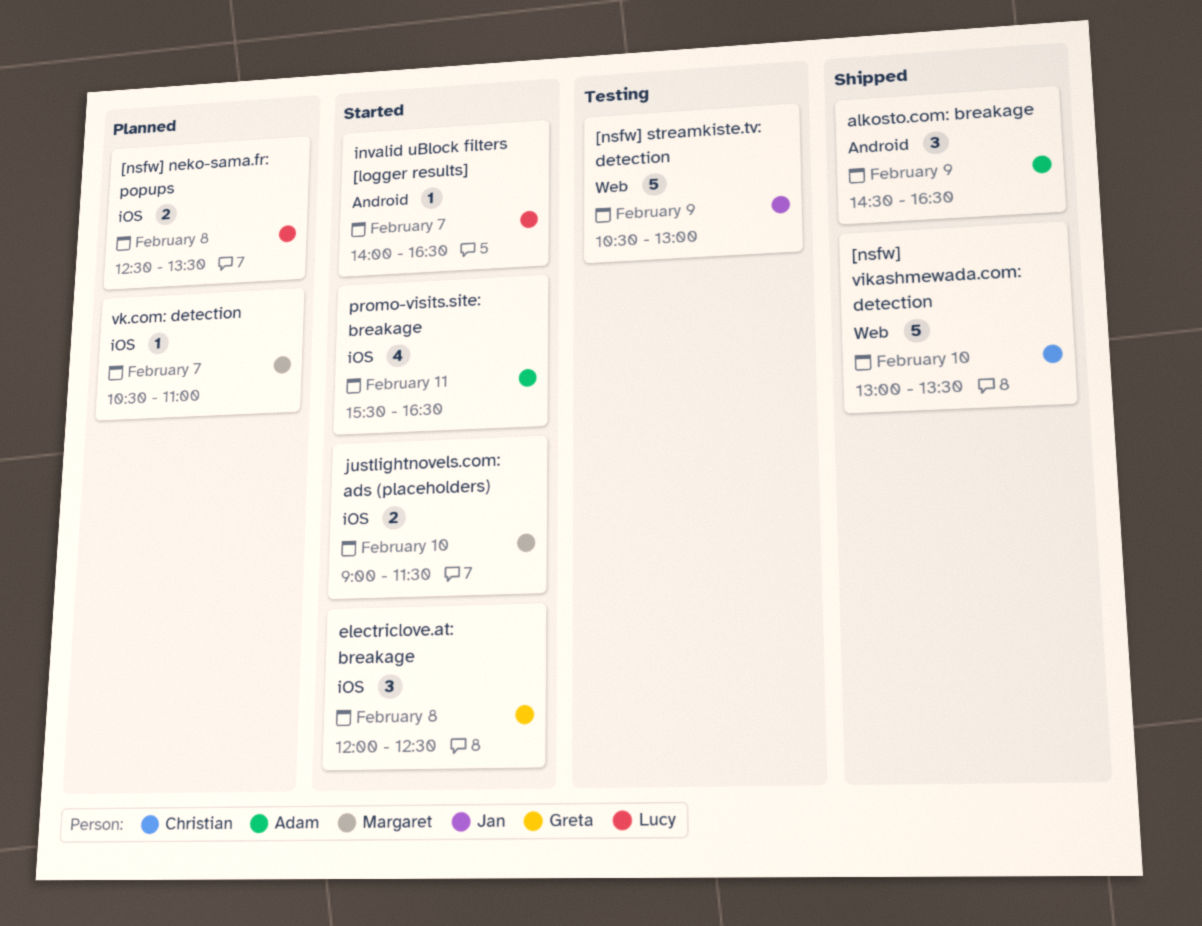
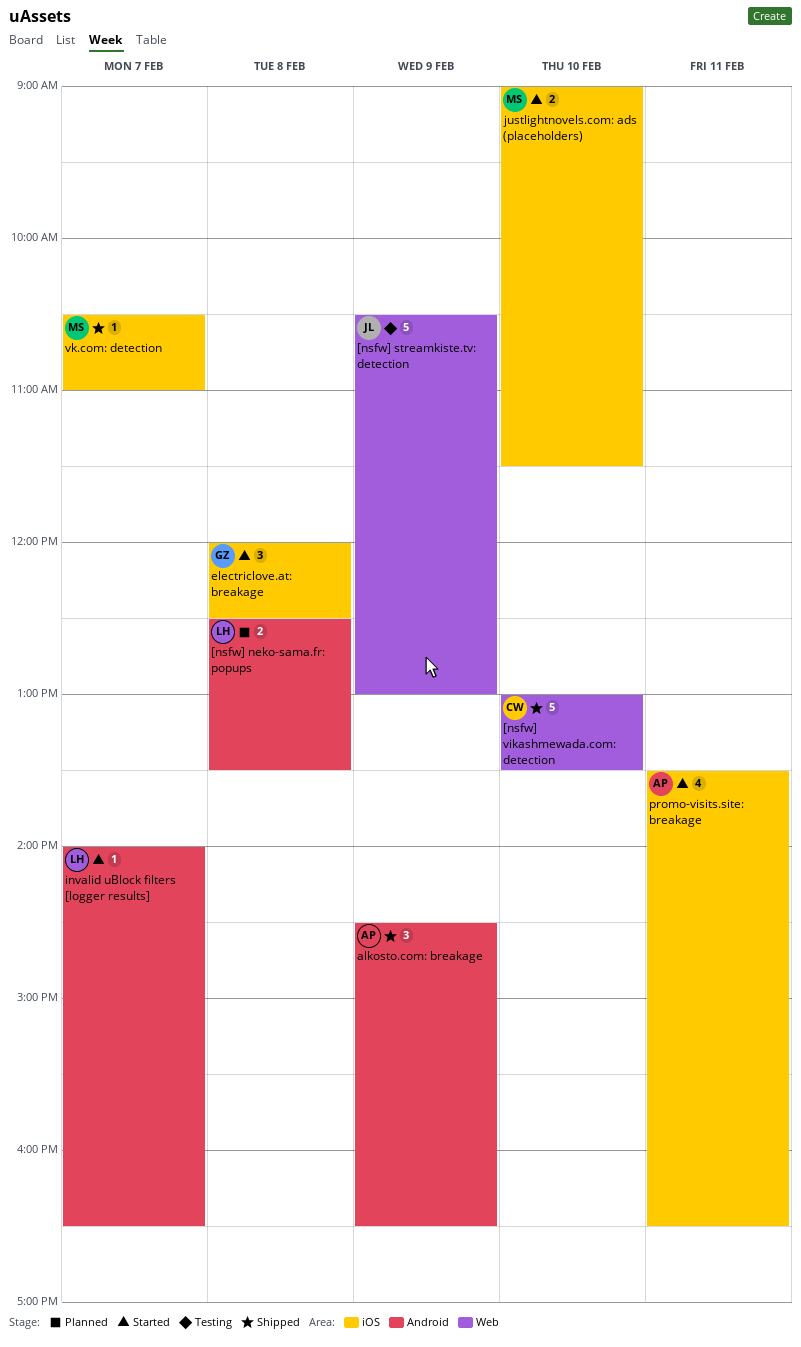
[nsfw] neko-sama.fr: popups, label: iOS -> Android
promo-visits.site: breakage, begins: 15:30 -> 13:30
vk.com: detection, status: Planned -> Shipped

